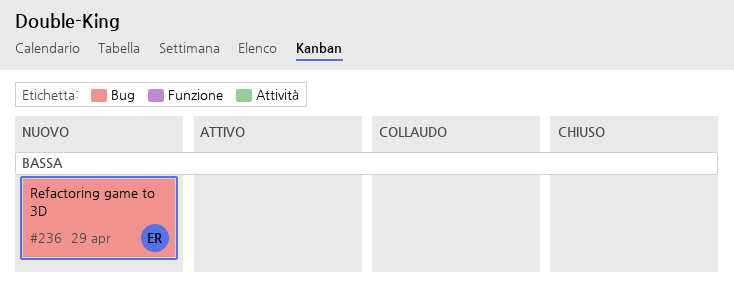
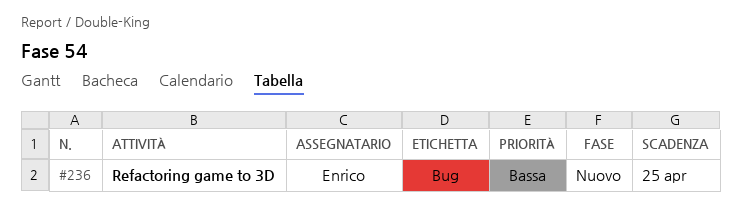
#236, due: Apr 29 -> Apr 25

